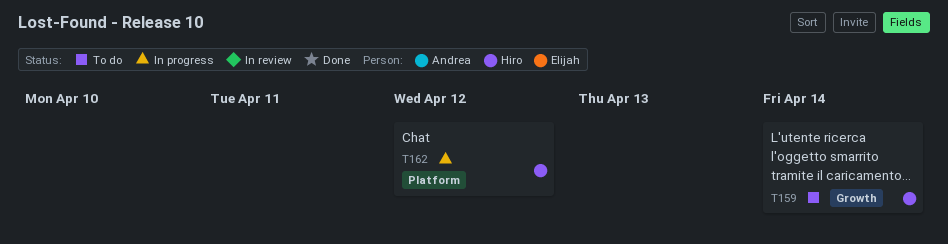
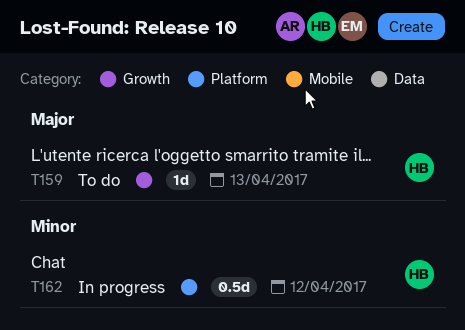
T159, due: Apr 14 -> Apr 13

